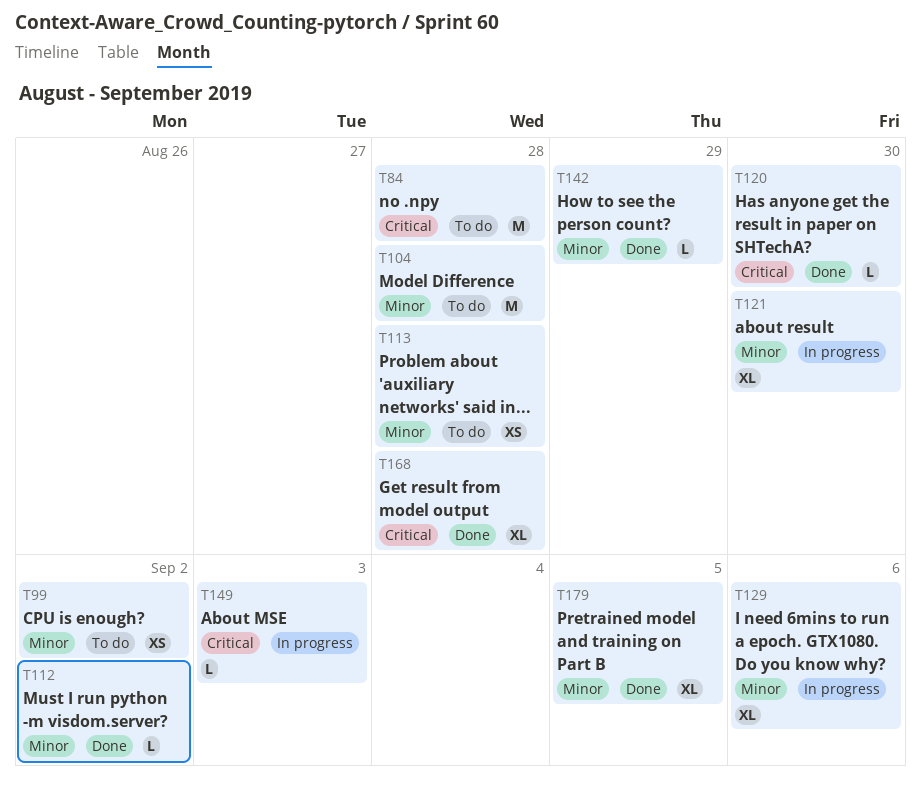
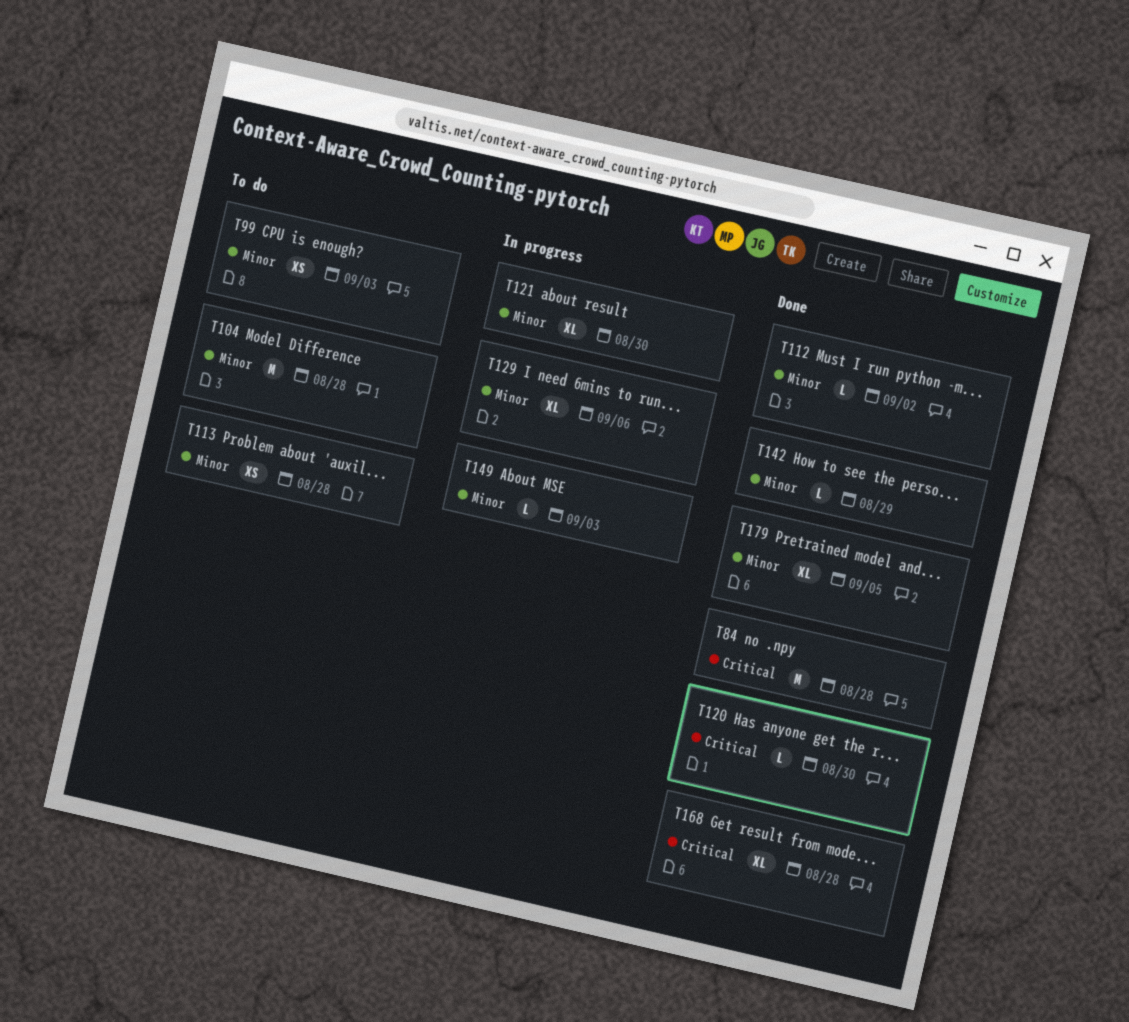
T84, status: To do -> Done
T99, due: Sep 2 -> Sep 3
T149, priority: Critical -> Minor

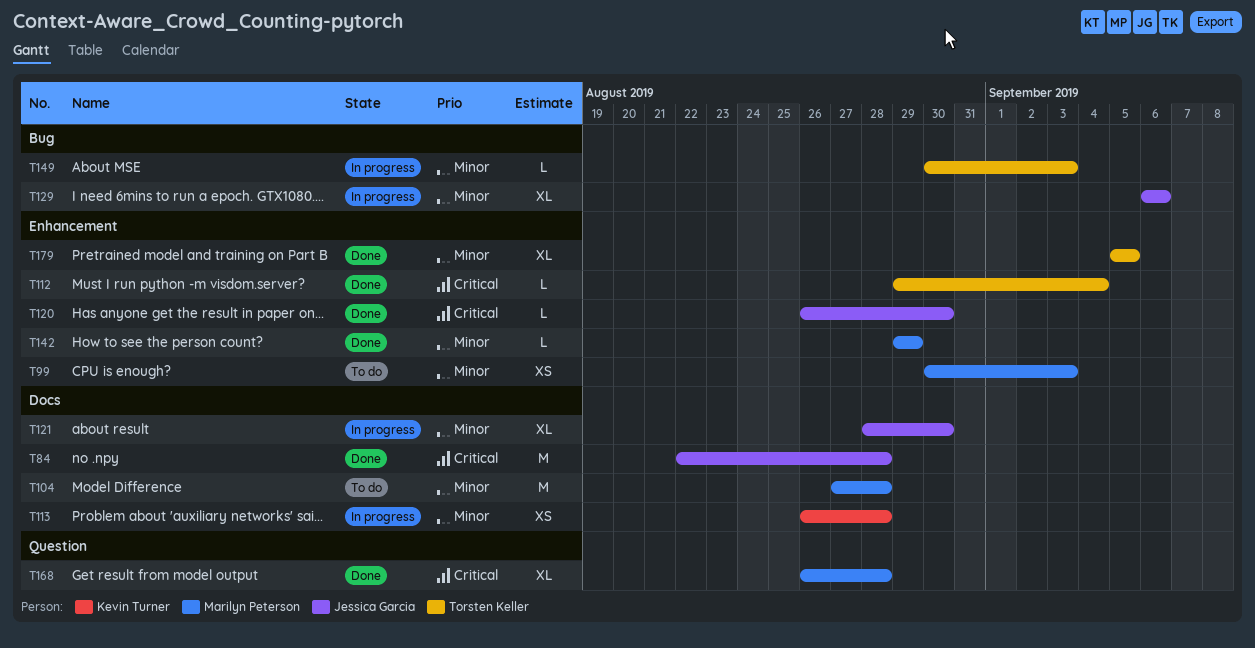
T112, priority: Minor -> Critical
T112, due: Sep 2 -> Sep 4
T113, status: To do -> In progress

